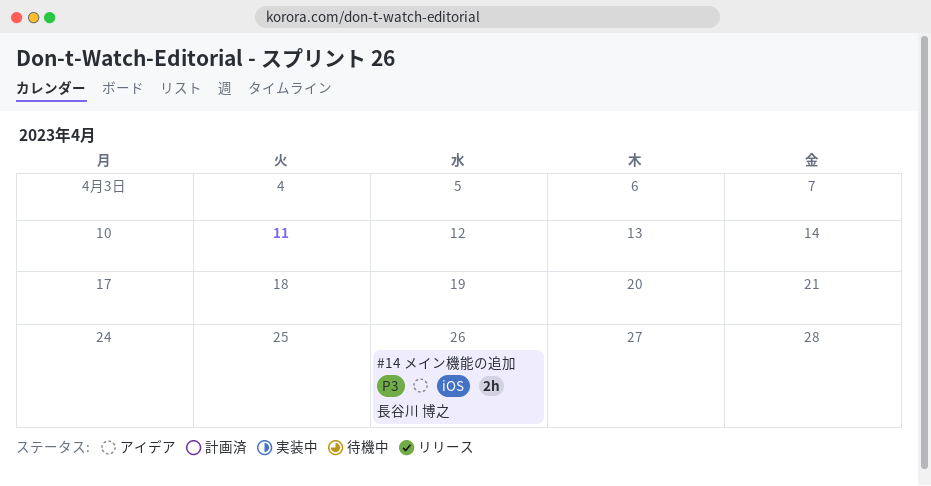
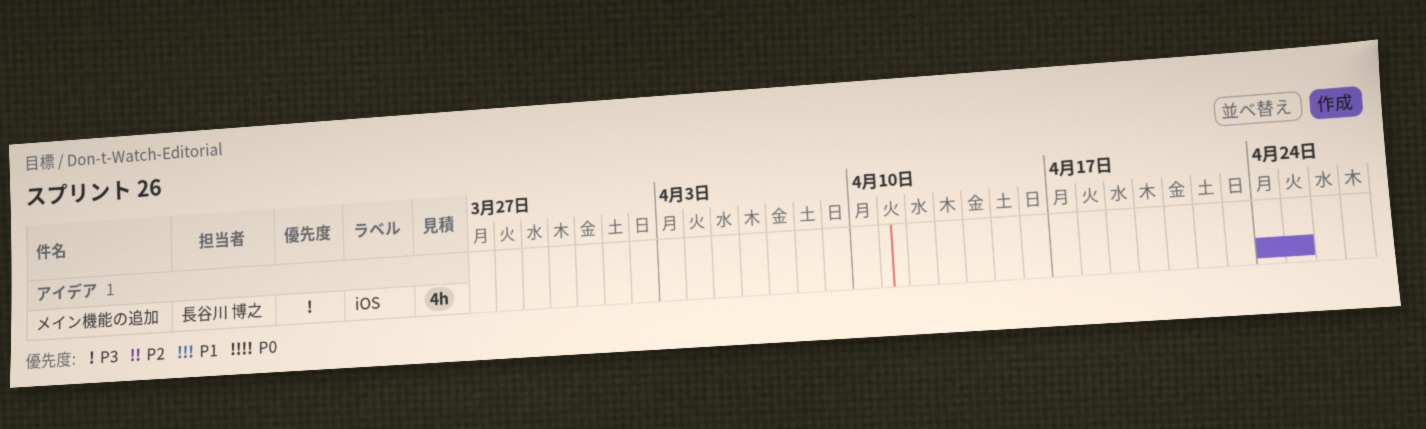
メイン機能の追加, estimate: 2h -> 4h
メイン機能の追加, due: Apr 26 -> Apr 25

